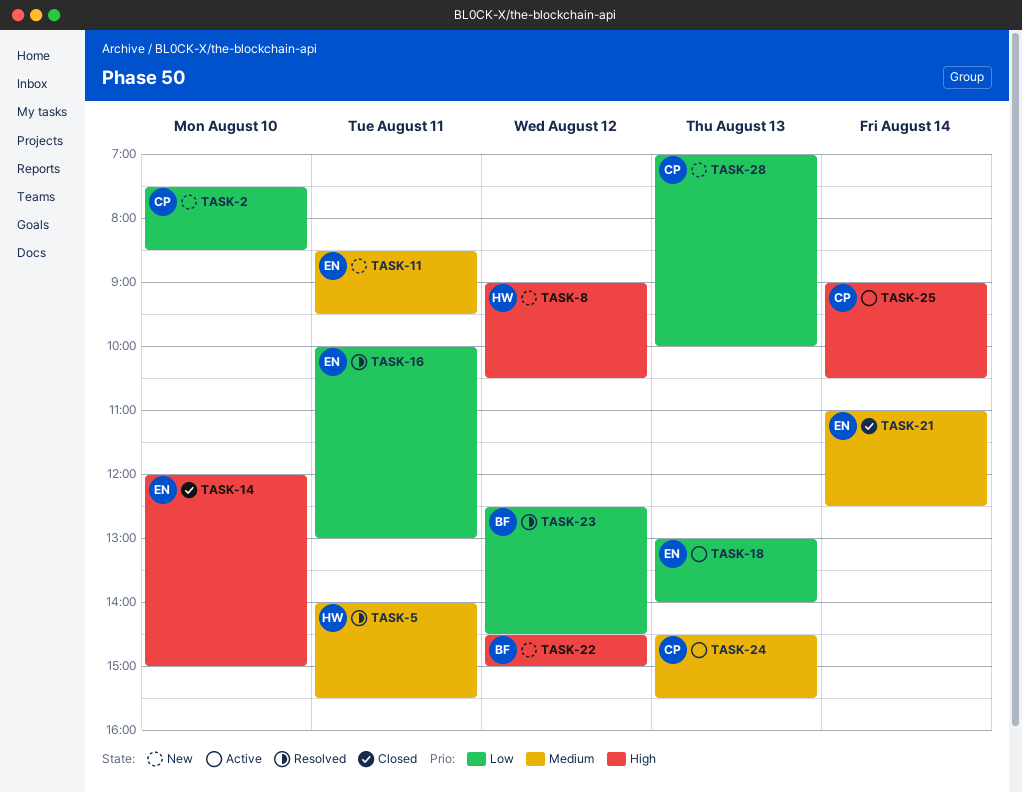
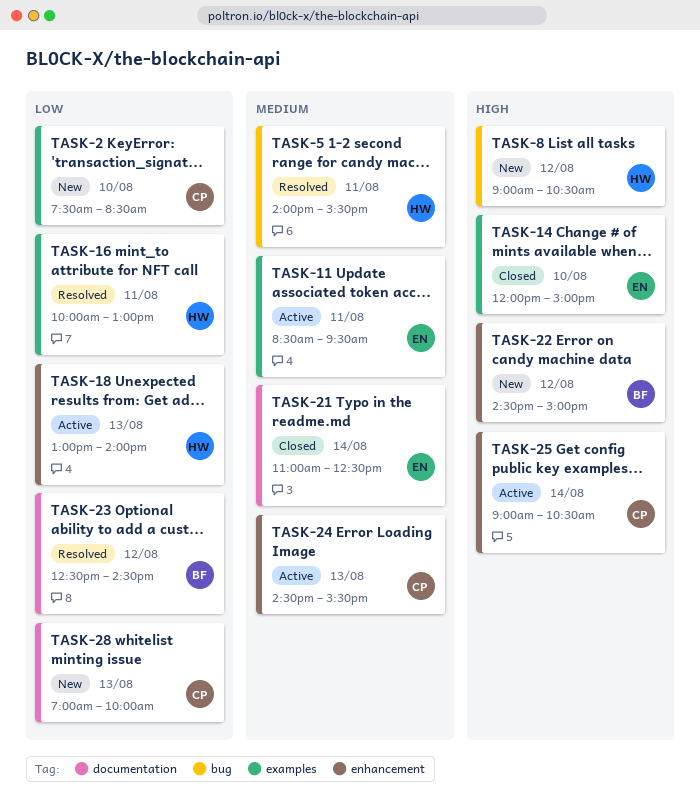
TASK-11, status: New -> Active
TASK-16, owner: EN -> HW
TASK-18, owner: EN -> HW

